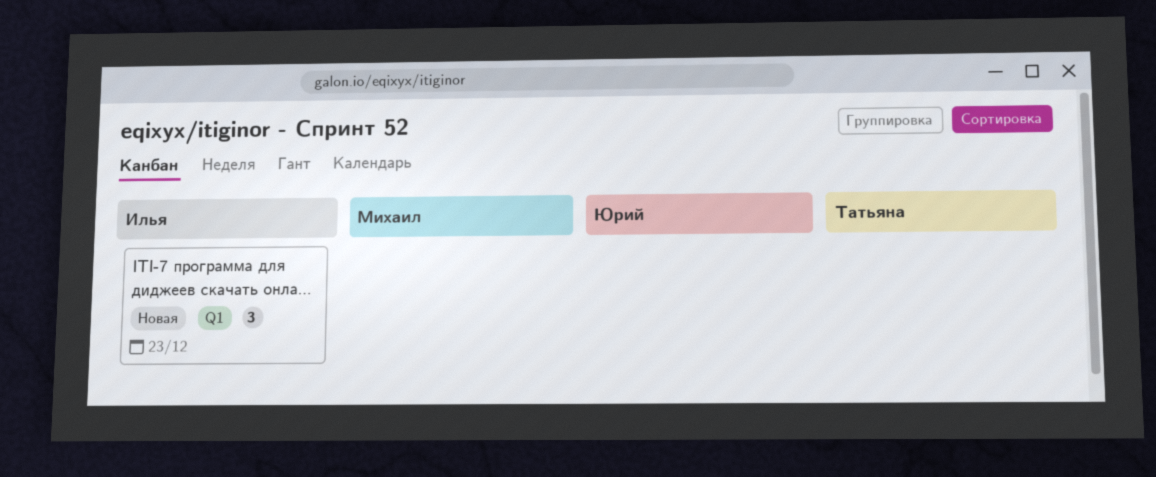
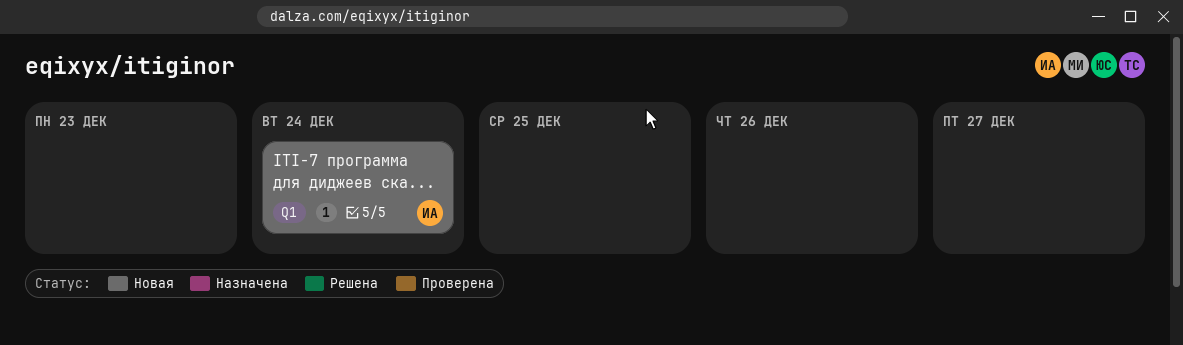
ITI-7, estimate: 3 -> 1
ITI-7, due: Dec 23 -> Dec 24

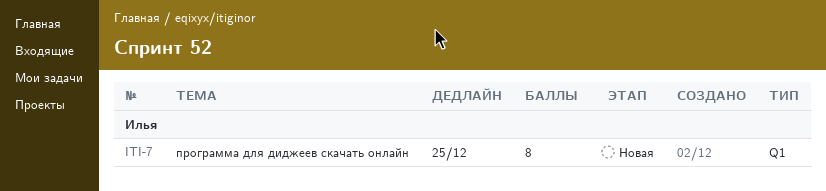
ITI-7, estimate: 1 -> 8
ITI-7, due: Dec 24 -> Dec 25

